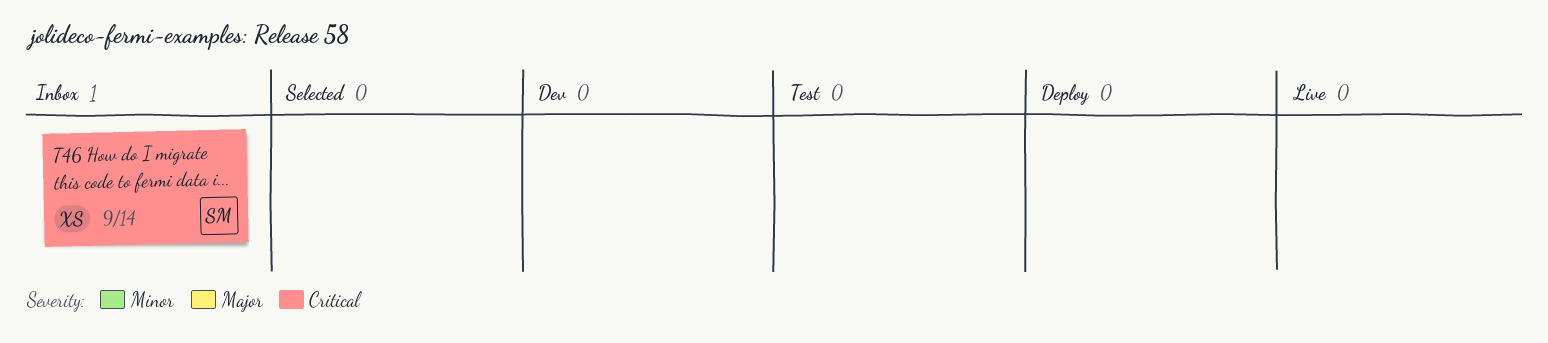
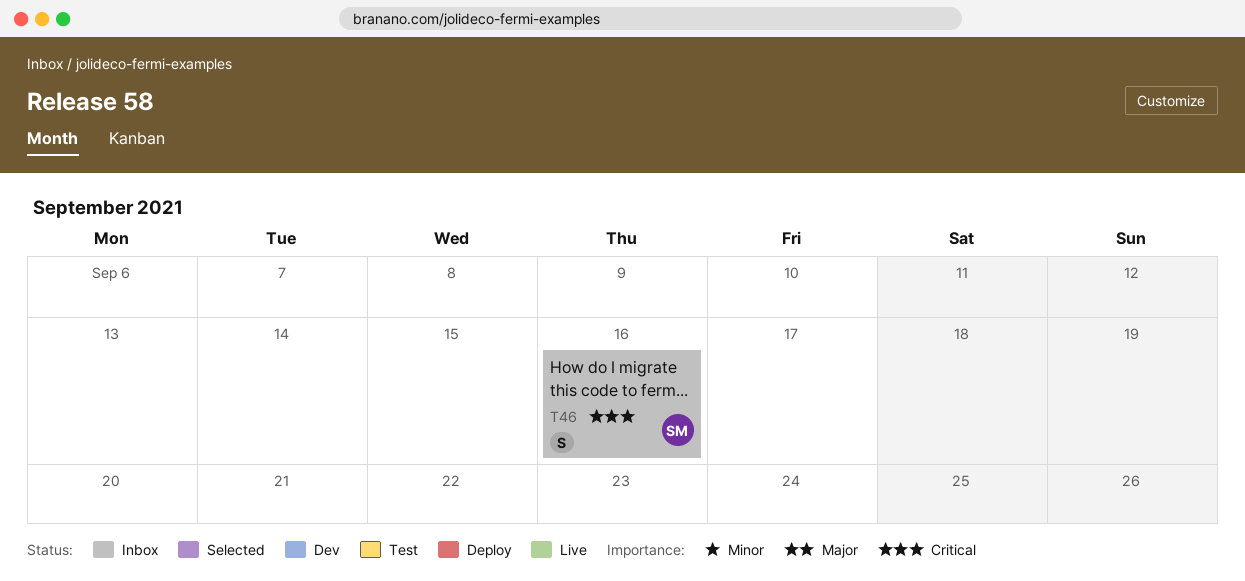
T46, estimate: XS -> S
T46, due: Sep 14 -> Sep 16

